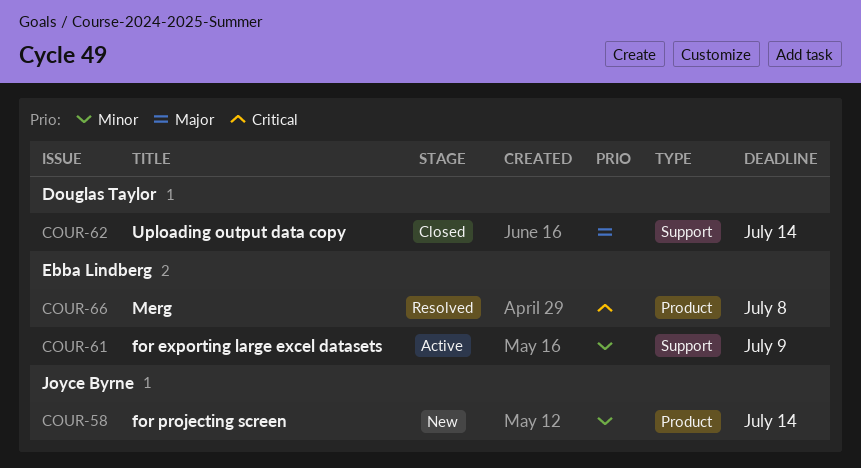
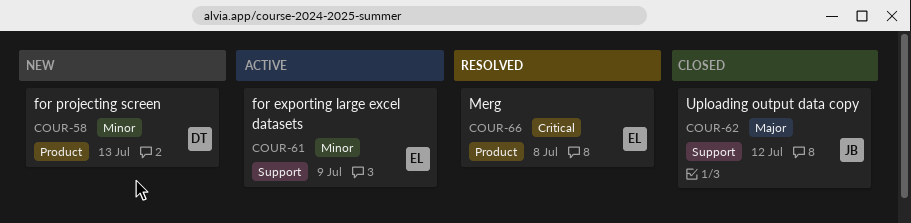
COUR-58, owner: Joyce Byrne -> Douglas Taylor
COUR-58, due: Jul 14 -> Jul 13
COUR-62, owner: Douglas Taylor -> Joyce Byrne
COUR-62, due: Jul 14 -> Jul 12

